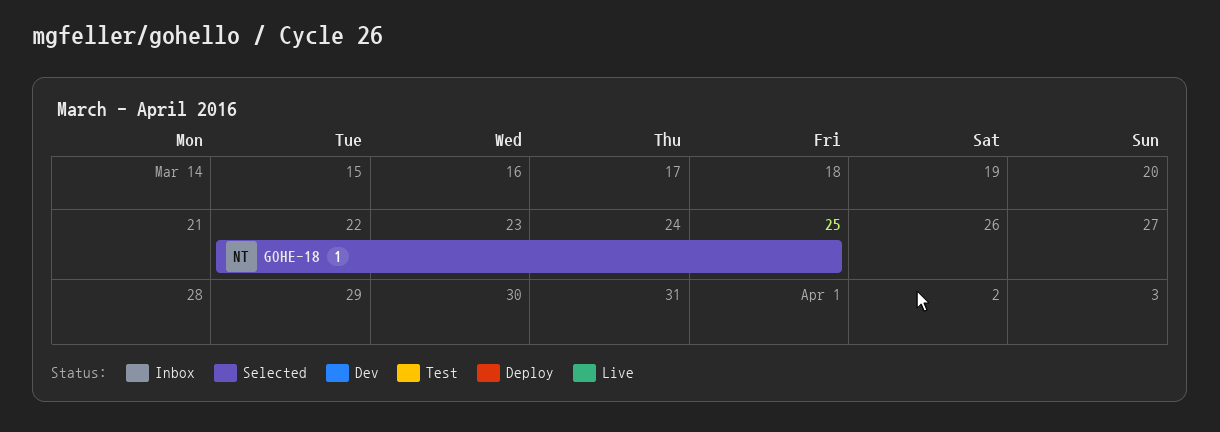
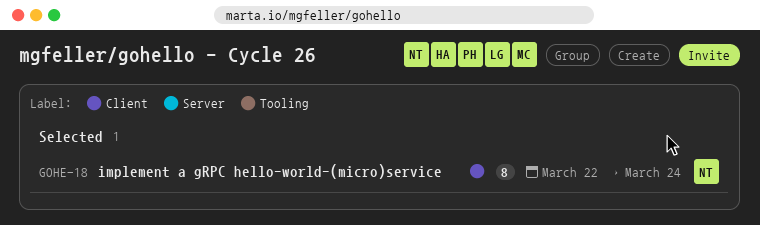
GOHE-18, estimate: 1 -> 8
GOHE-18, due: Mar 25 -> Mar 24

